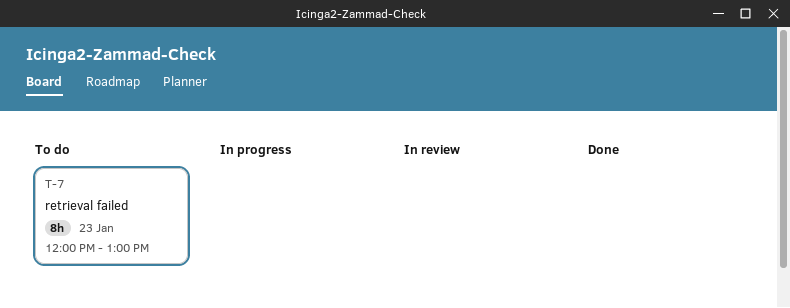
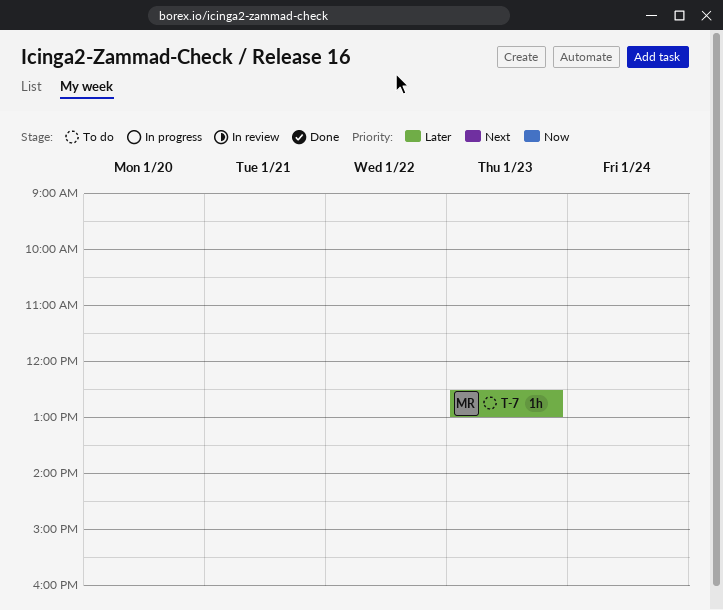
T-7, estimate: 8h -> 1h
T-7, begins: 12:00 -> 12:30

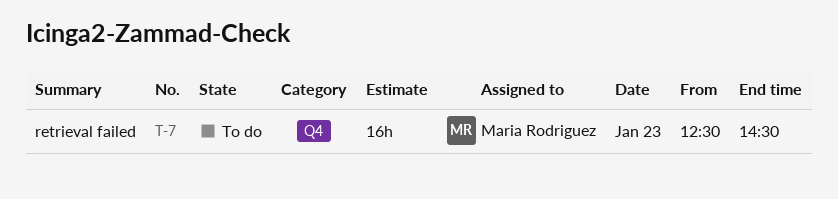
T-7, estimate: 1h -> 16h
T-7, ends: 13:00 -> 14:30

